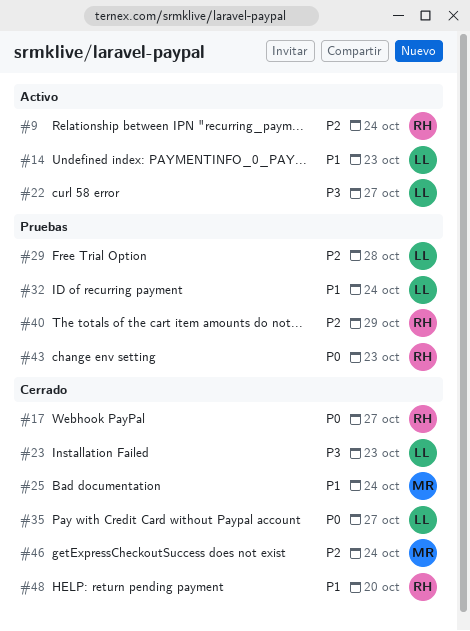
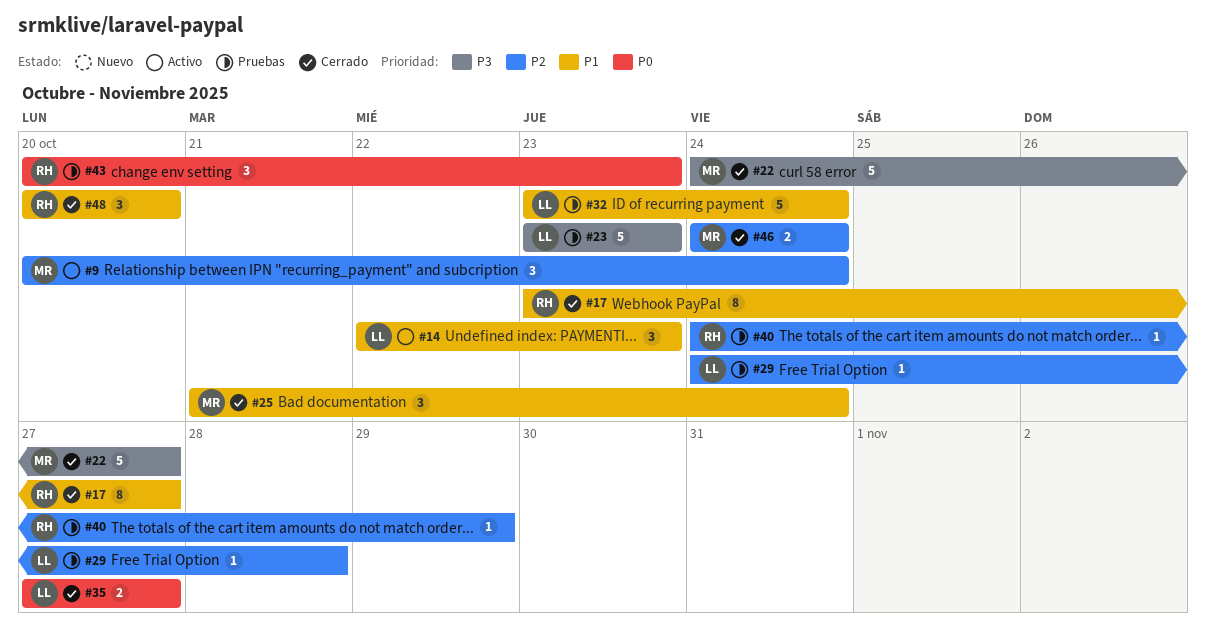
#9, owner: RH -> MR
#17, priority: P0 -> P1
#22, status: Activo -> Cerrado
#22, owner: LL -> MR
#23, status: Cerrado -> Pruebas

